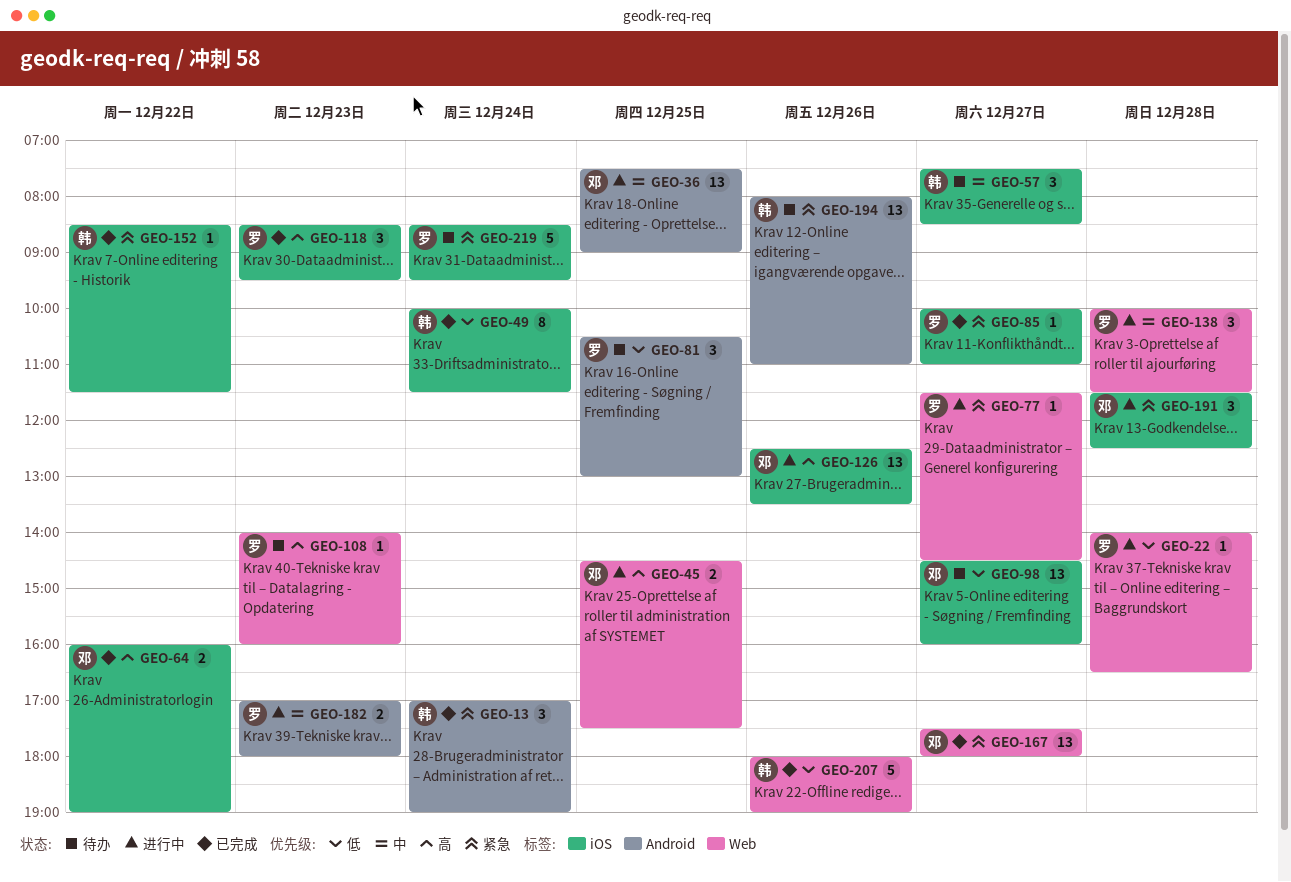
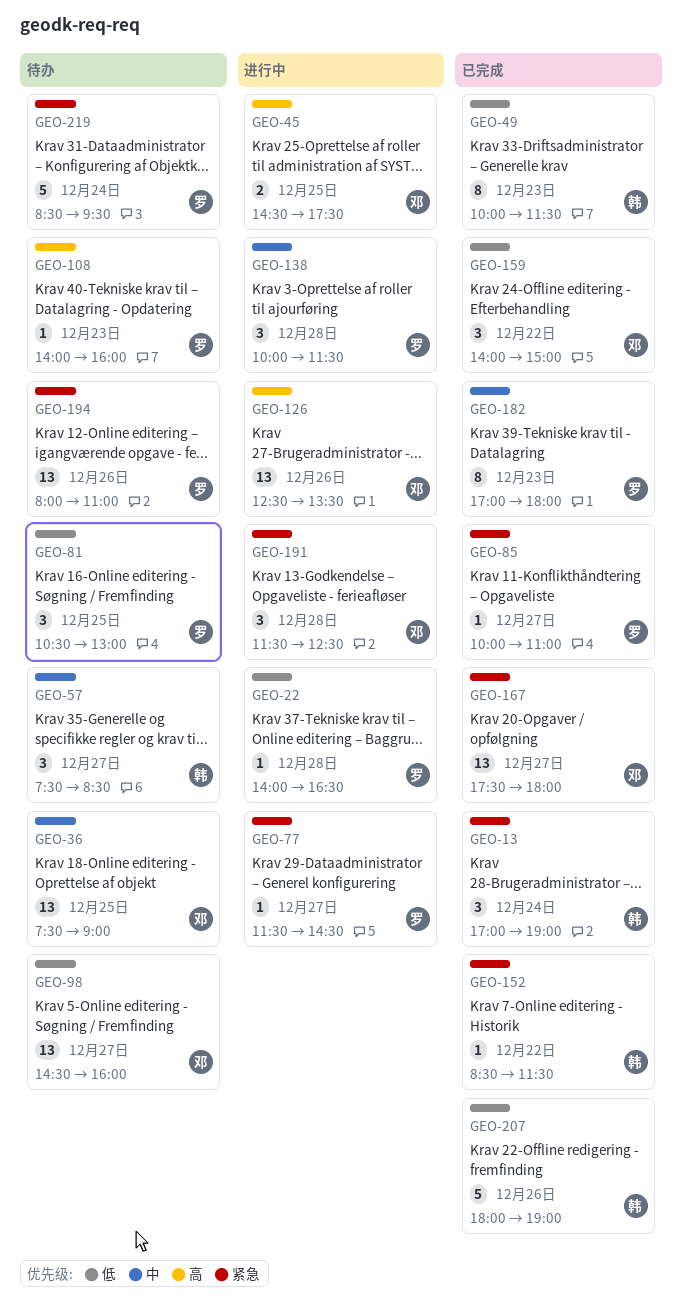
GEO-36, status: 进行中 -> 待办
GEO-49, day: Dec 24 -> Dec 23
GEO-64: present -> none
GEO-118: present -> none
GEO-159: none -> present
GEO-182, status: 进行中 -> 已完成
GEO-182, estimate: 2 -> 8
GEO-194, owner: 韩 -> 罗

